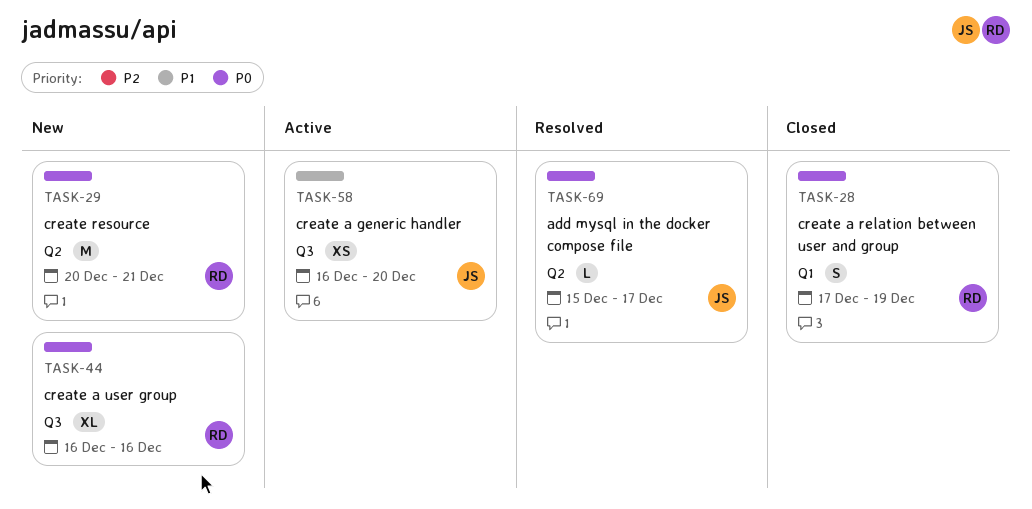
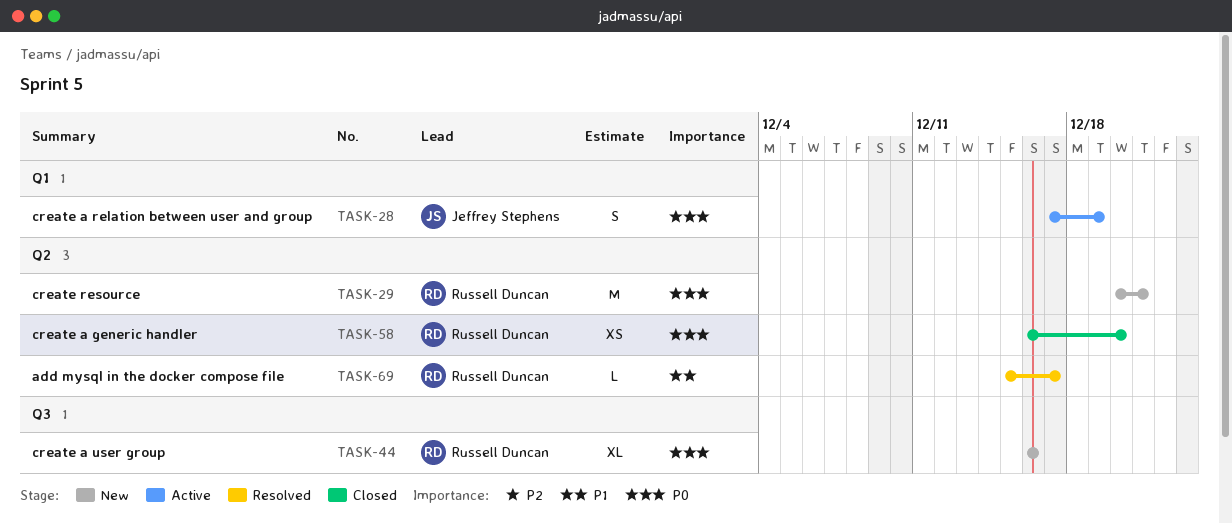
TASK-28, status: Closed -> Active
TASK-28, owner: Russell Duncan -> Jeffrey Stephens
TASK-58, status: Active -> Closed
TASK-58, owner: Jeffrey Stephens -> Russell Duncan
TASK-58, priority: P1 -> P0
TASK-58, label: Q3 -> Q2
TASK-69, owner: Jeffrey Stephens -> Russell Duncan
TASK-69, priority: P0 -> P1

